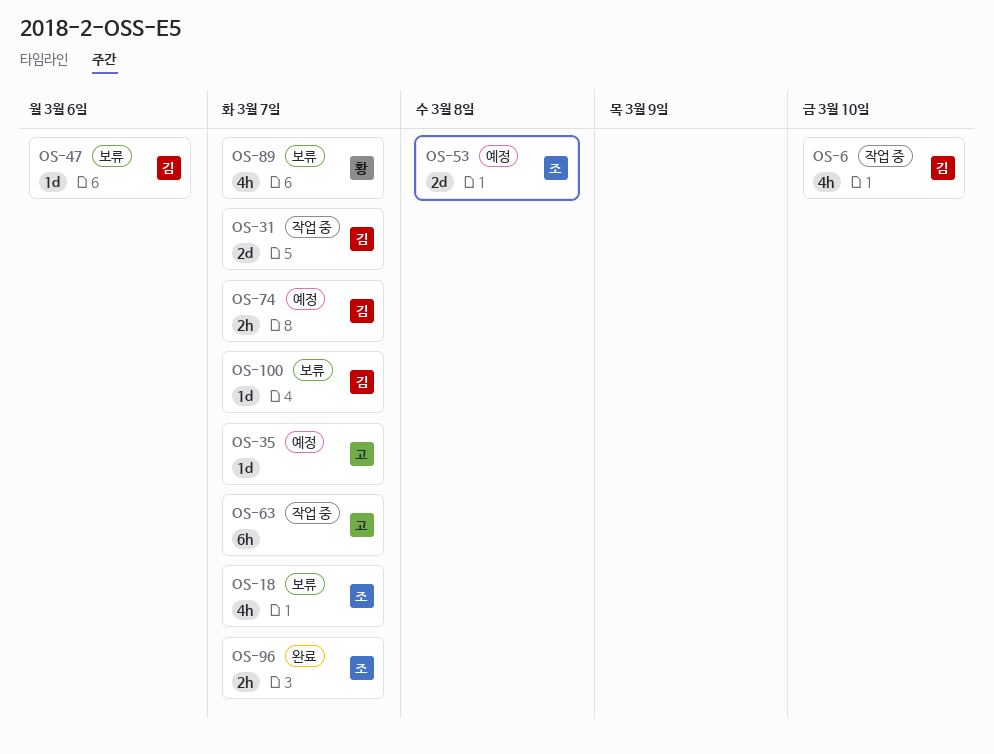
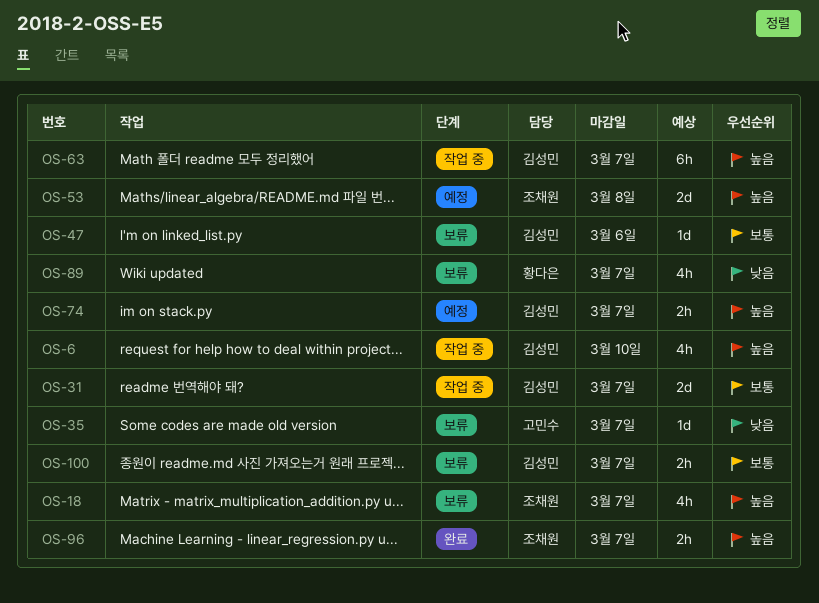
OS-35, status: 예정 -> 보류
OS-63, owner: 고민수 -> 김성민
OS-100, estimate: 1d -> 2h

